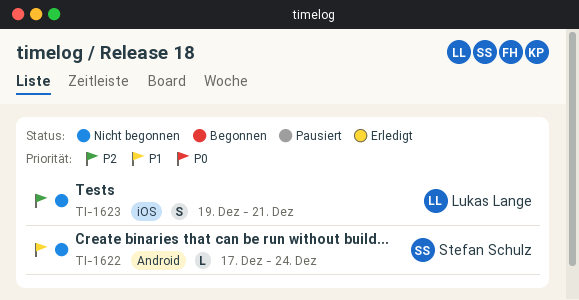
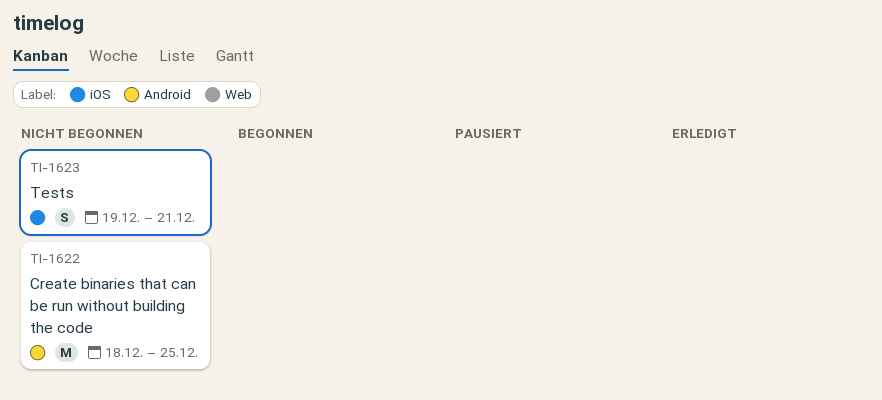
TI-1622, estimate: L -> M
TI-1622, start: Dec 17 -> Dec 18
TI-1622, due: Dec 24 -> Dec 25

